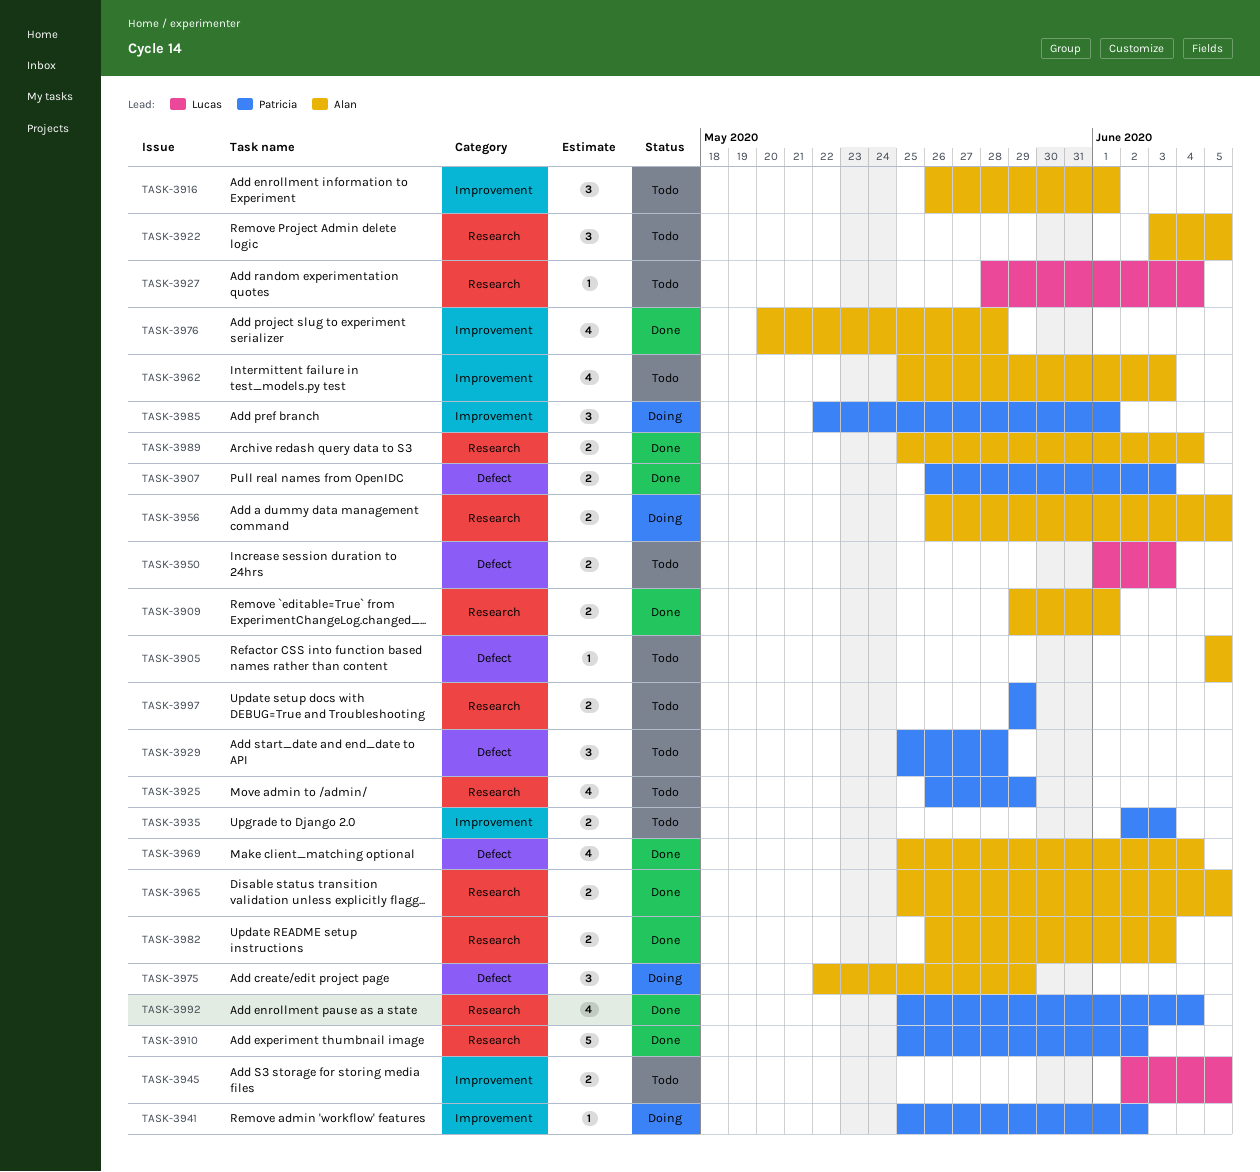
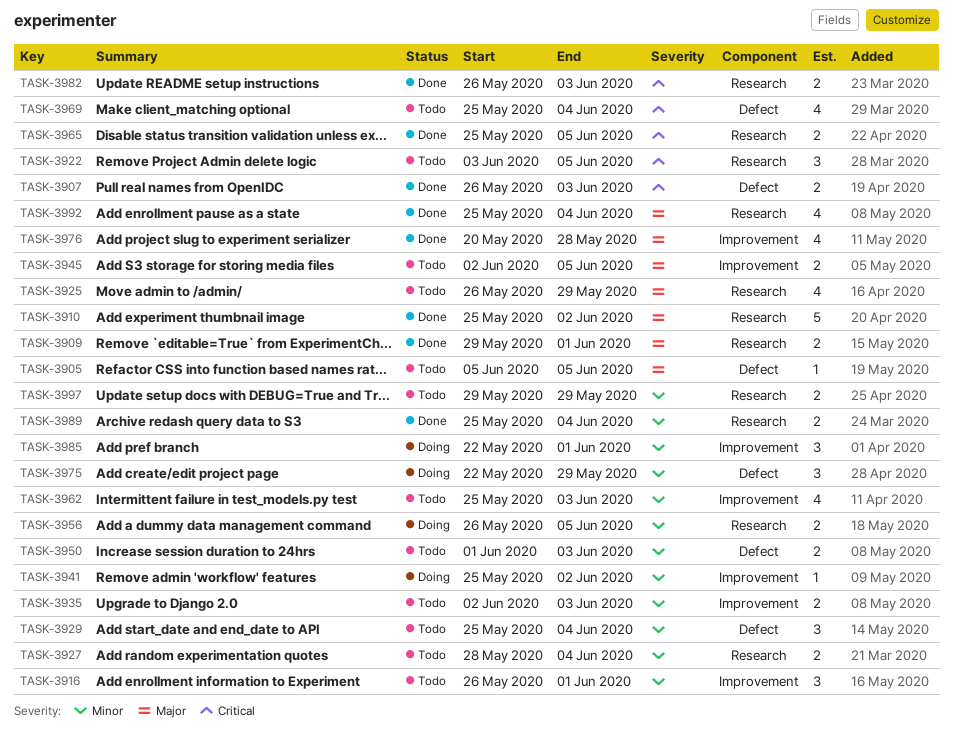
TASK-3927, estimate: 1 -> 2
TASK-3929, due: May 28 -> Jun 4
TASK-3969, status: Done -> Todo

